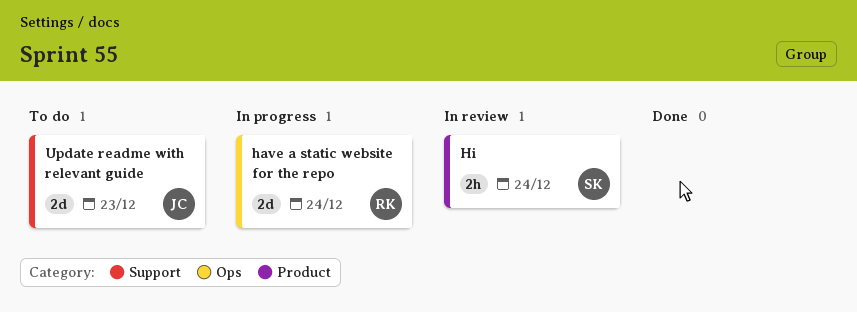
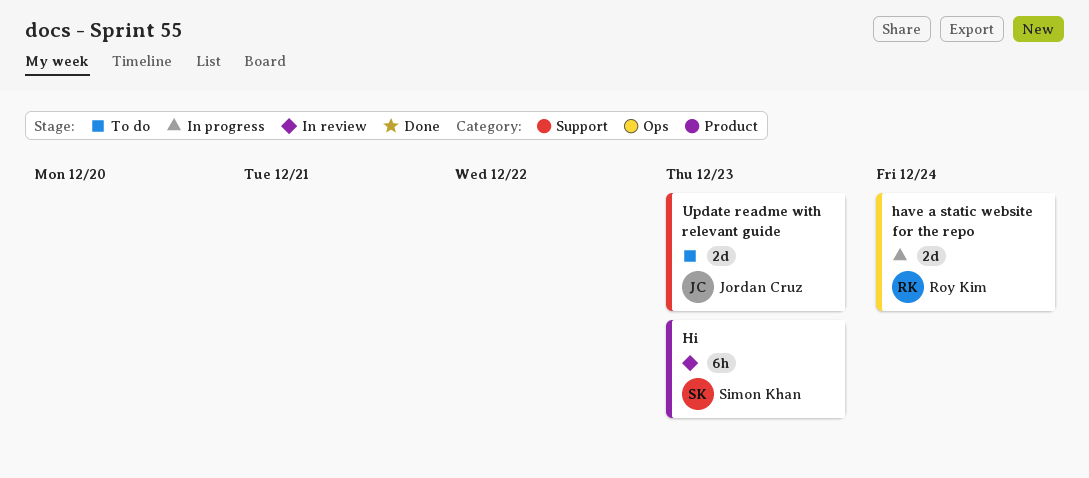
Hi, estimate: 2h -> 6h
Hi, due: Dec 24 -> Dec 23

